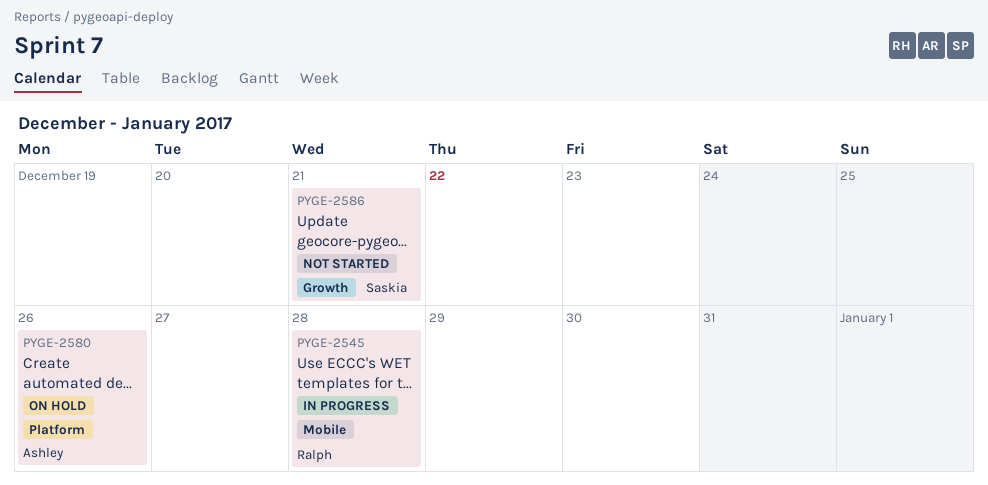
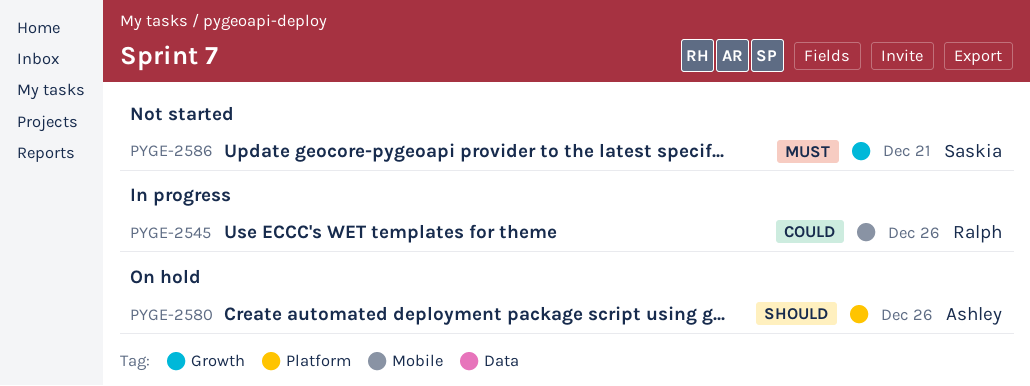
PYGE-2545, due: Dec 28 -> Dec 26

